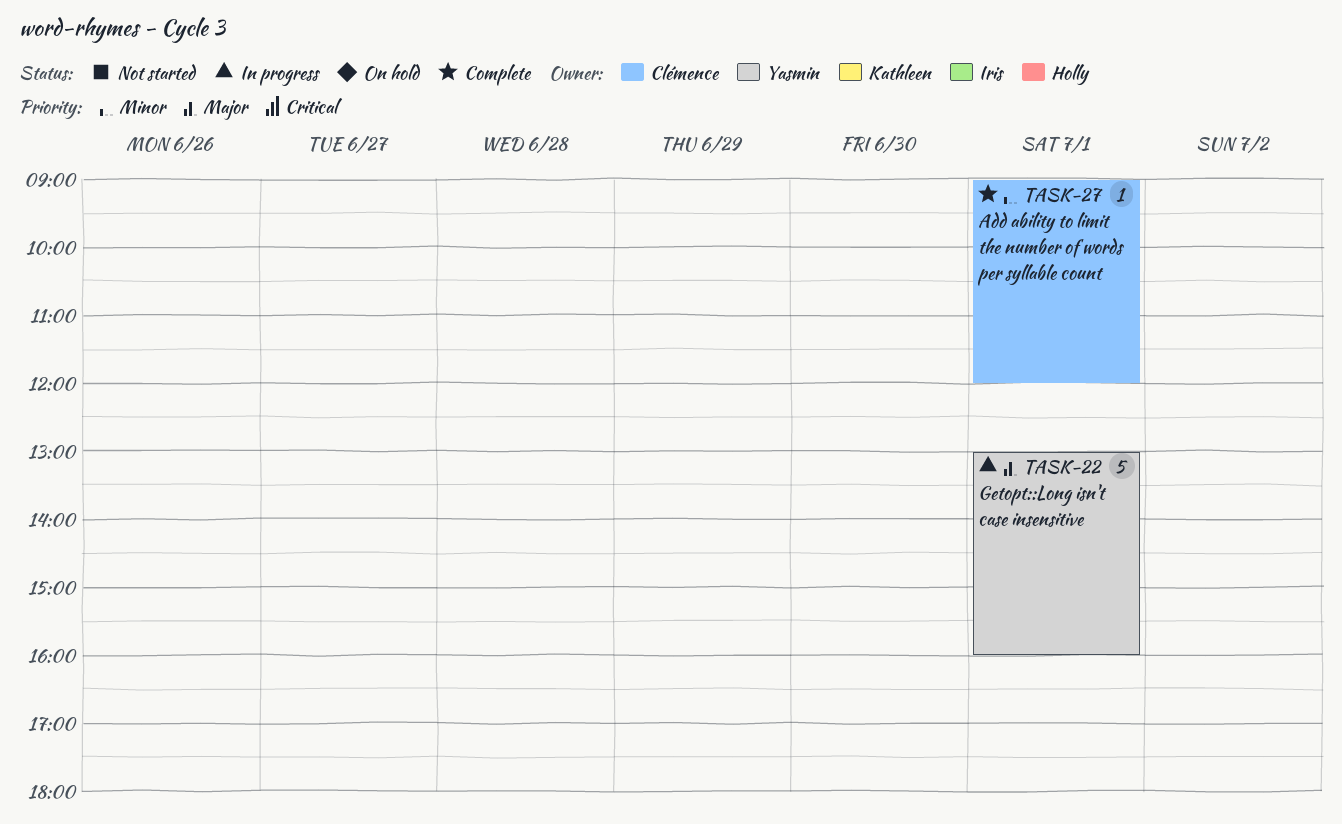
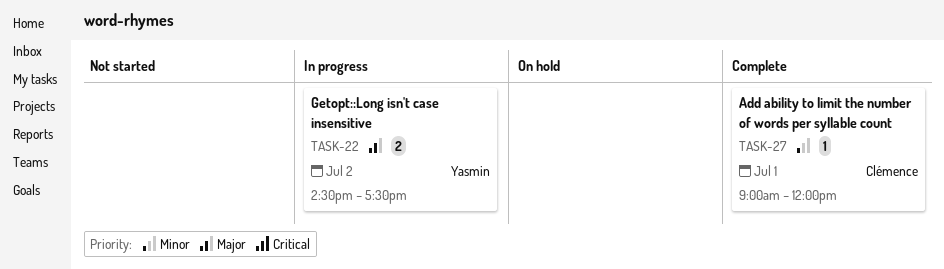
TASK-22, estimate: 5 -> 2
TASK-22, day: Jul 1 -> Jul 2
TASK-22, begins: 13:00 -> 14:30
TASK-22, ends: 16:00 -> 17:30

